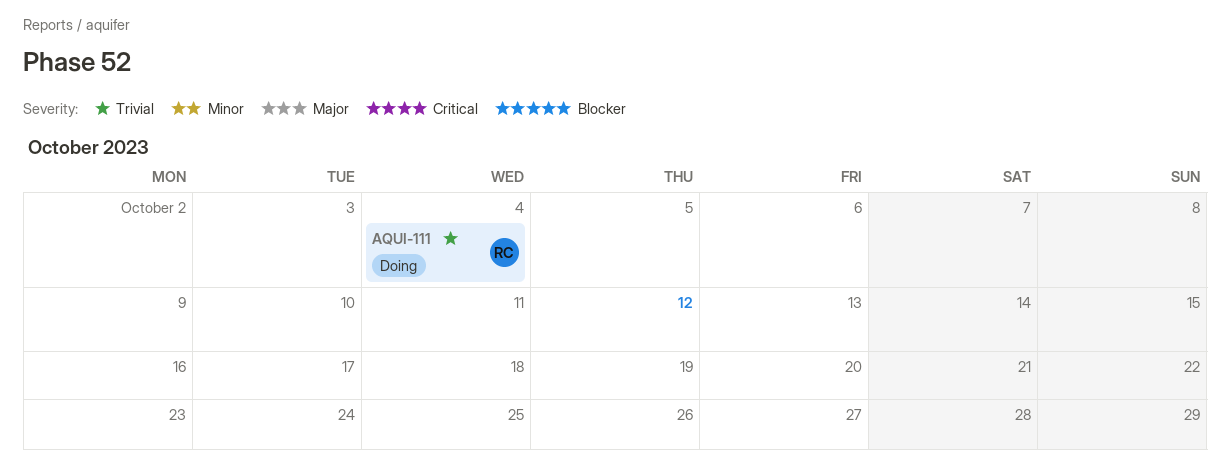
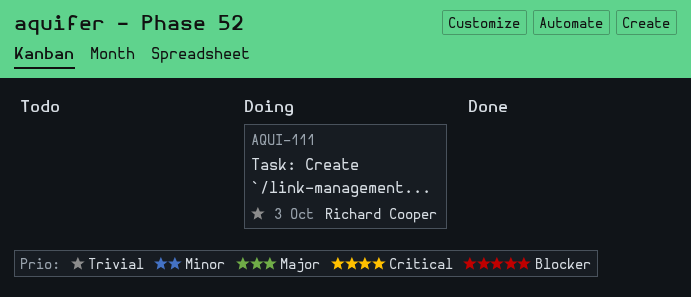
AQUI-111, due: Oct 4 -> Oct 3

